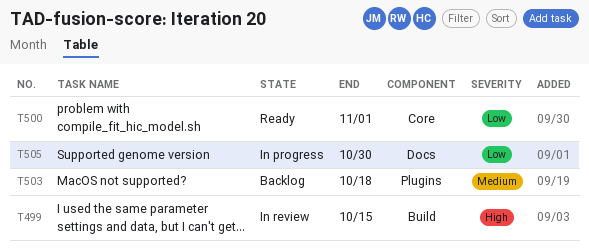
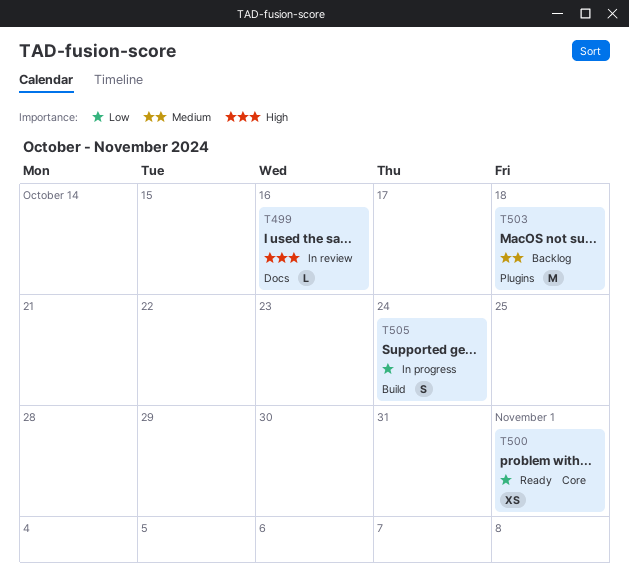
T499, label: Build -> Docs
T499, due: Oct 15 -> Oct 16
T505, label: Docs -> Build
T505, due: Oct 30 -> Oct 24

